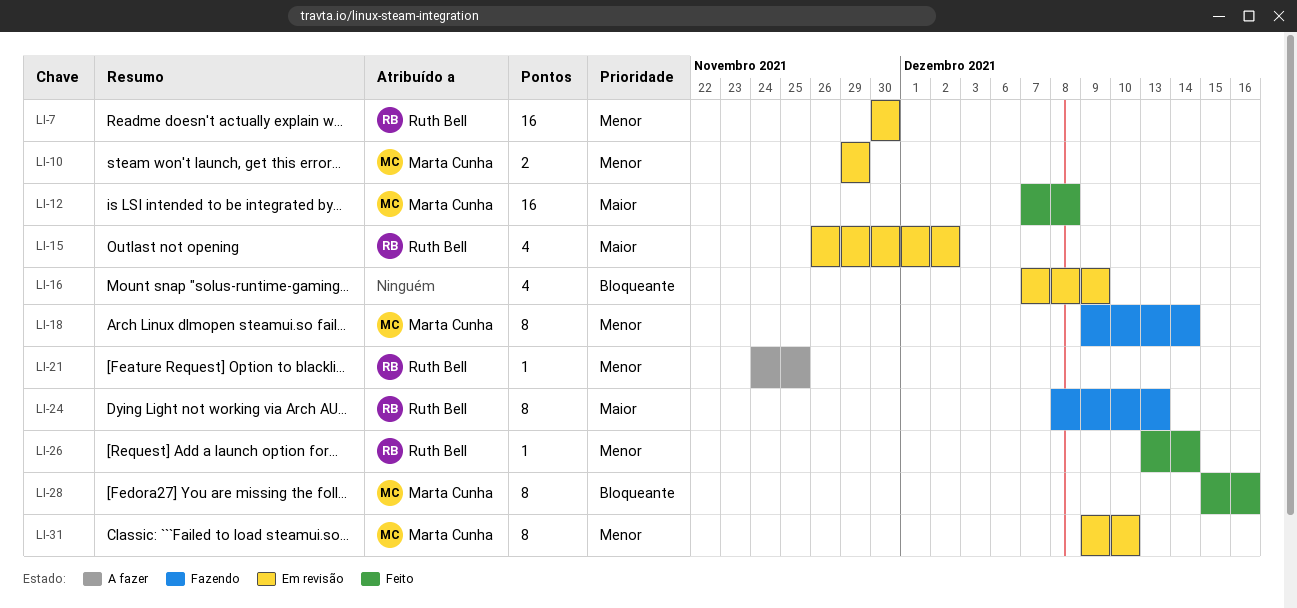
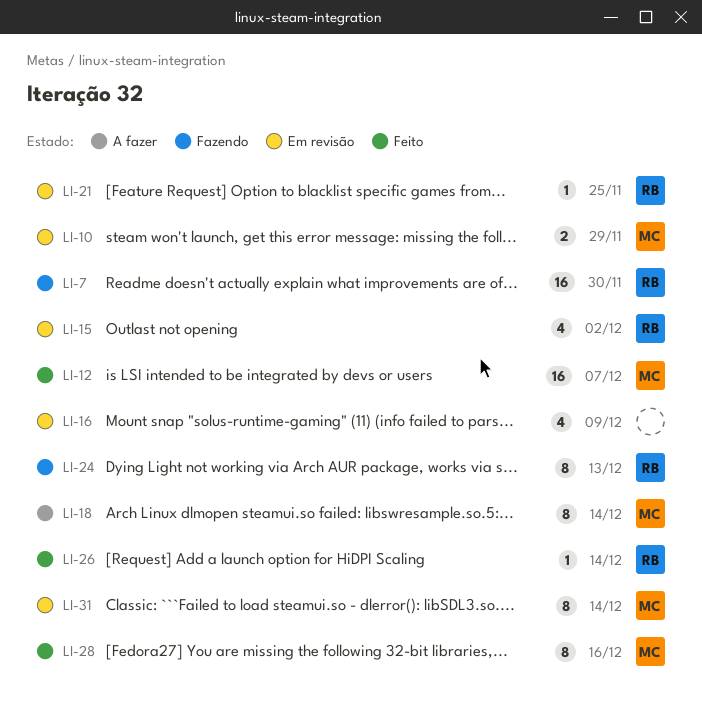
LI-7, status: Em revisão -> Fazendo
LI-12, due: Dec 8 -> Dec 7
LI-18, status: Fazendo -> A fazer
LI-21, status: A fazer -> Em revisão
LI-31, due: Dec 10 -> Dec 14

